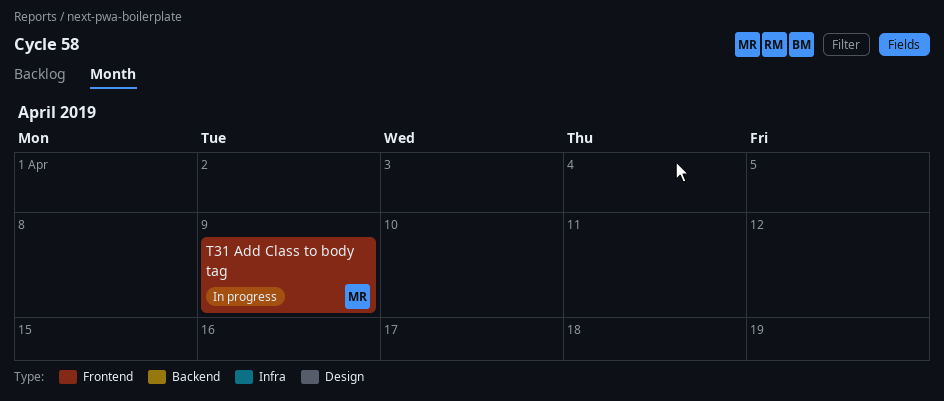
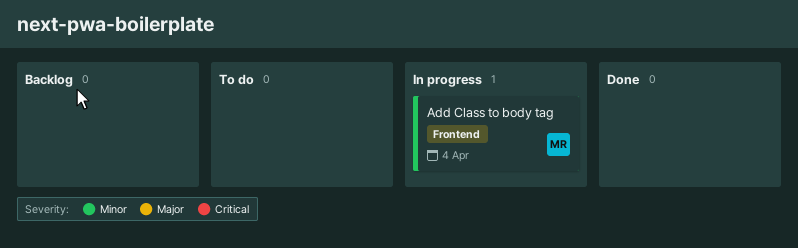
Add Class to body tag, due: Apr 9 -> Apr 4

